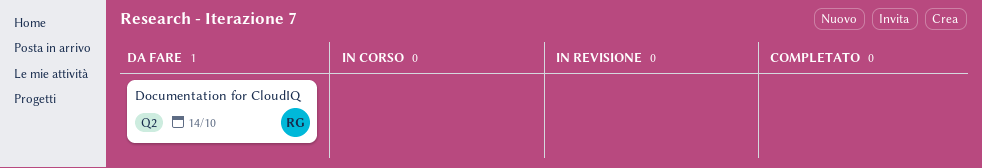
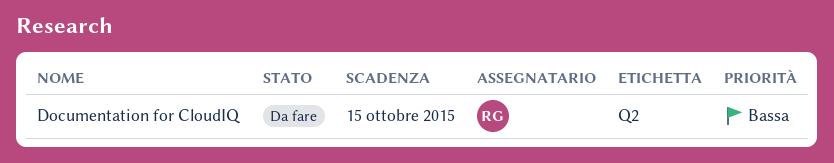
Documentation for CloudIQ, due: Oct 14 -> Oct 15

